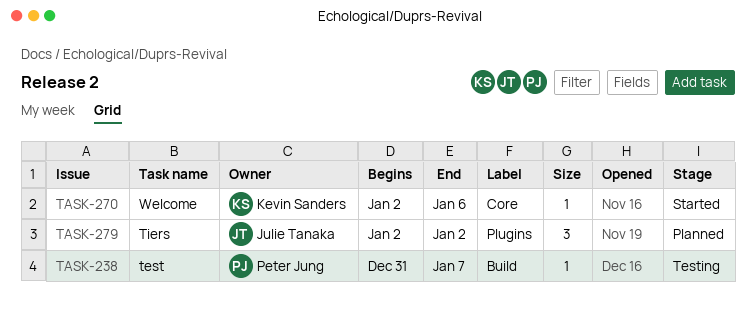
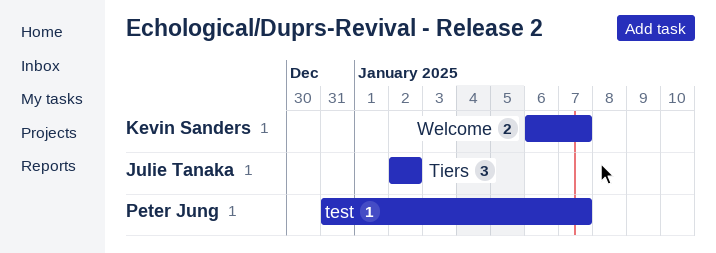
Welcome, estimate: 1 -> 2
Welcome, start: Jan 2 -> Jan 6
Welcome, due: Jan 6 -> Jan 7

